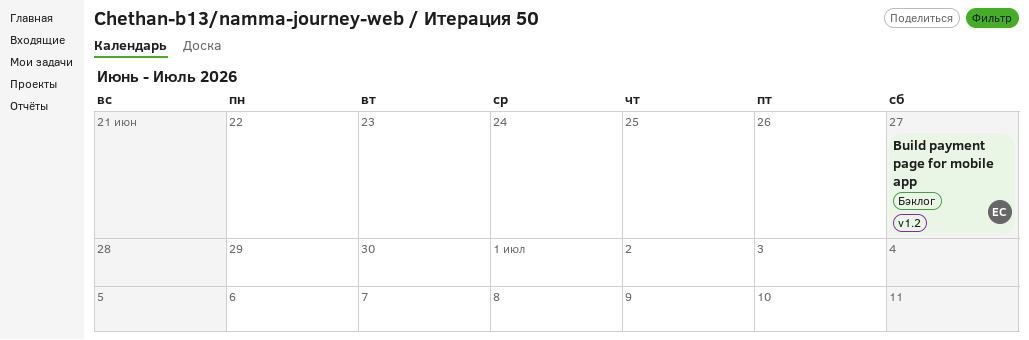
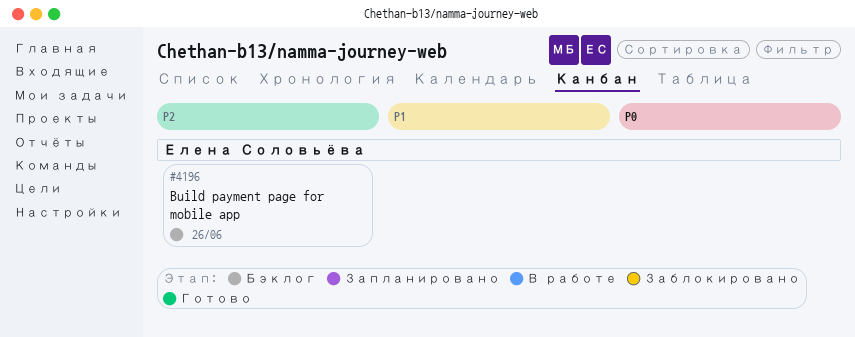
Build payment page for mobile app, due: Jun 27 -> Jun 26

